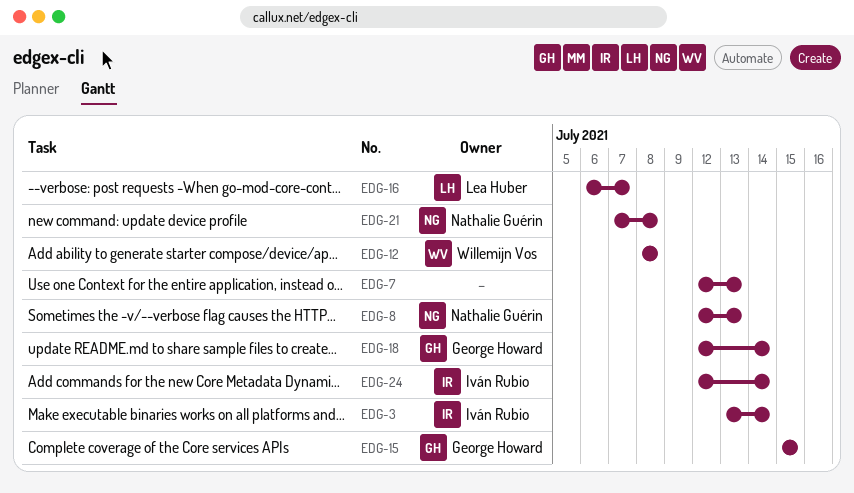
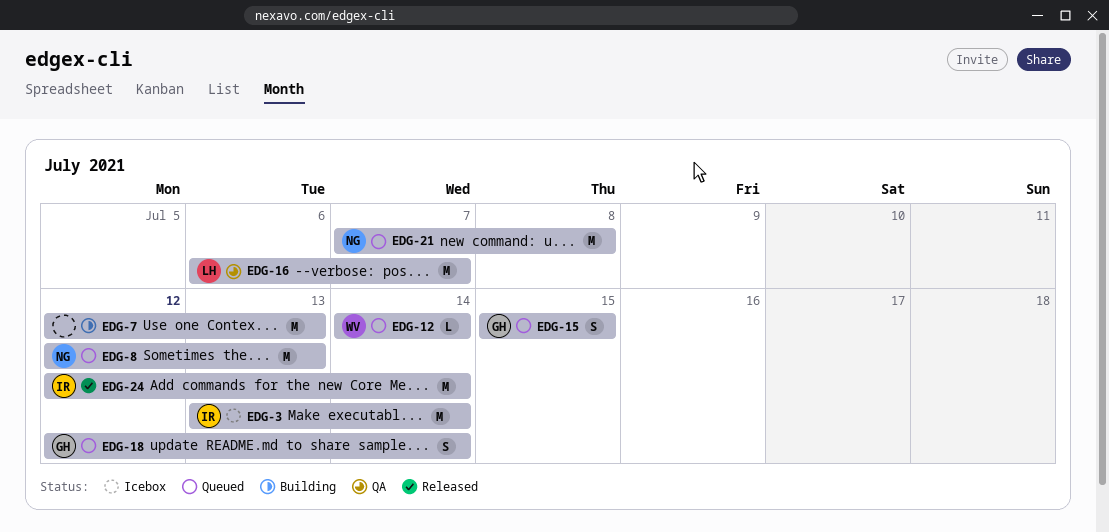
EDG-12, start: Jul 8 -> Jul 14
EDG-12, due: Jul 8 -> Jul 14

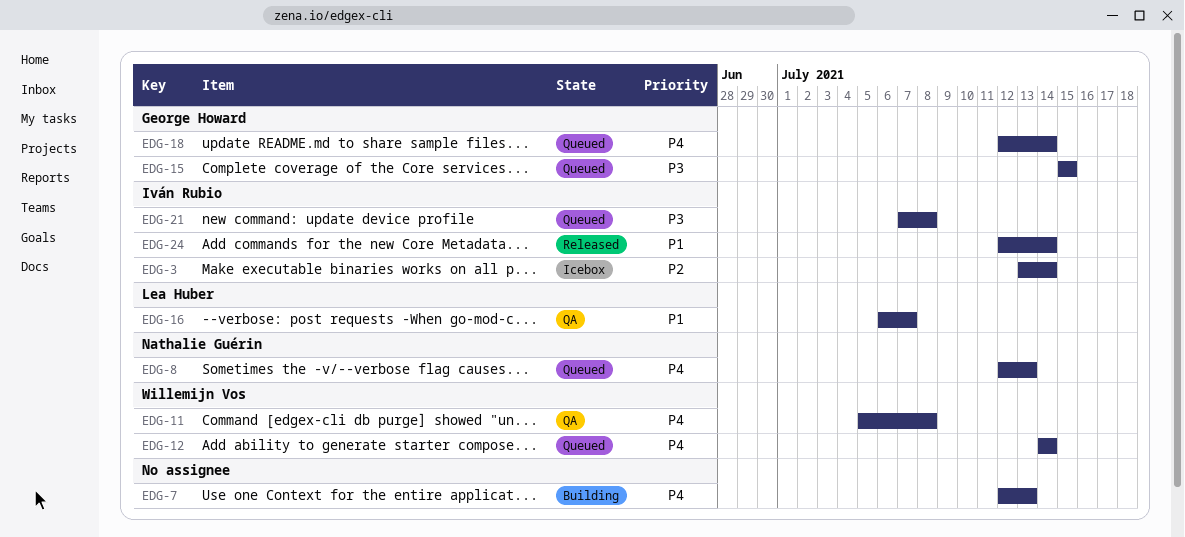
EDG-11: none -> present
EDG-21, owner: Nathalie Guérin -> Iván Rubio

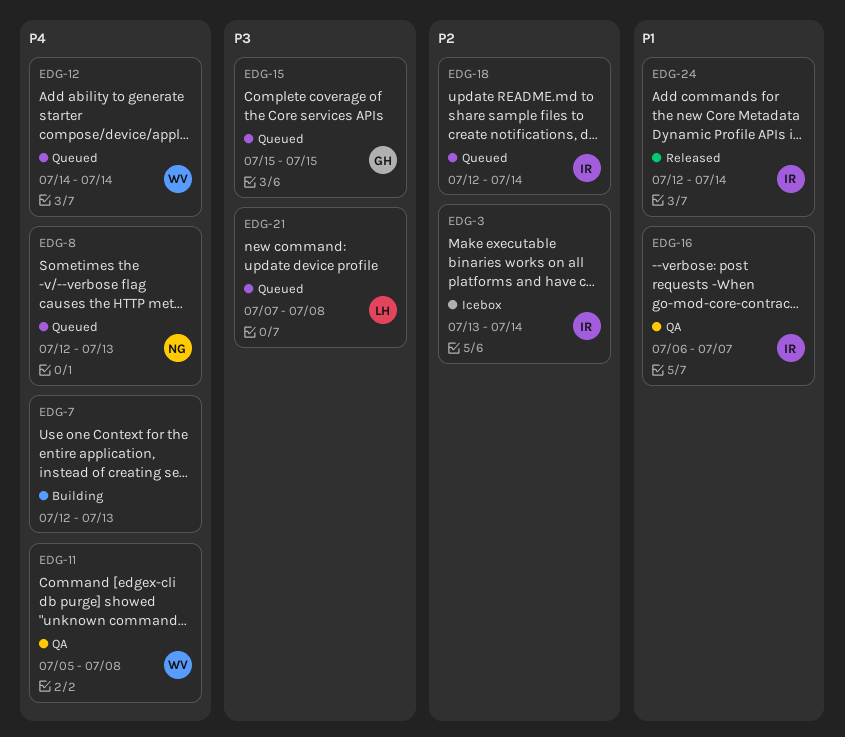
EDG-16, owner: Lea Huber -> Iván Rubio
EDG-18, owner: George Howard -> Iván Rubio
EDG-18, priority: P4 -> P2
EDG-21, owner: Iván Rubio -> Lea Huber

